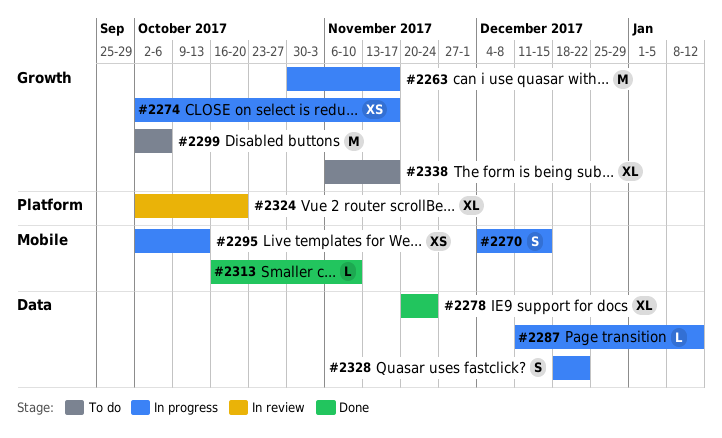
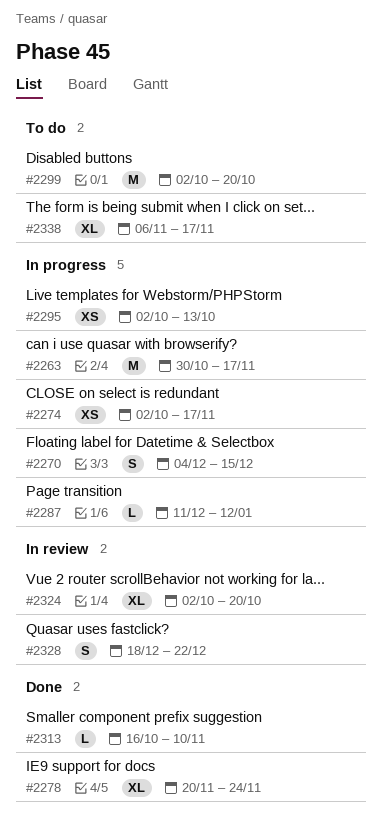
#2299, due: Oct 6 -> Oct 20
#2328, status: In progress -> In review

